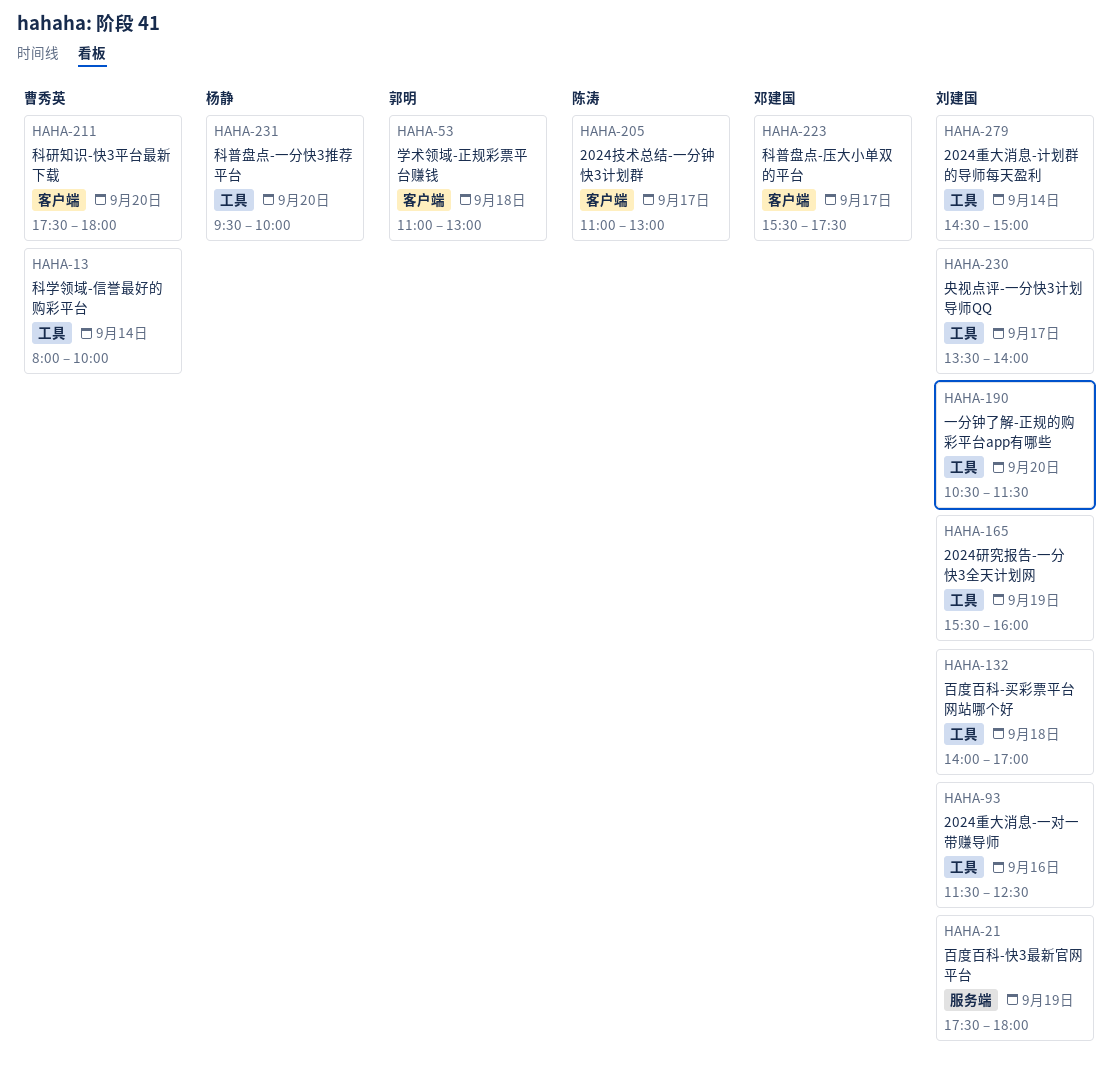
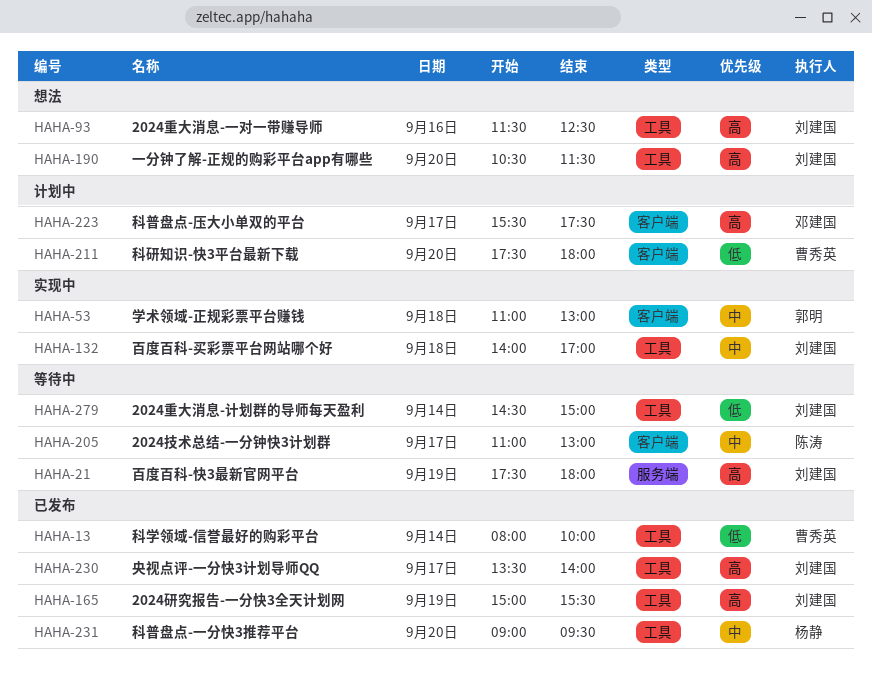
HAHA-165, begins: 15:30 -> 15:00
HAHA-165, ends: 16:00 -> 15:30
HAHA-231, begins: 09:30 -> 09:00
HAHA-231, ends: 10:00 -> 09:30

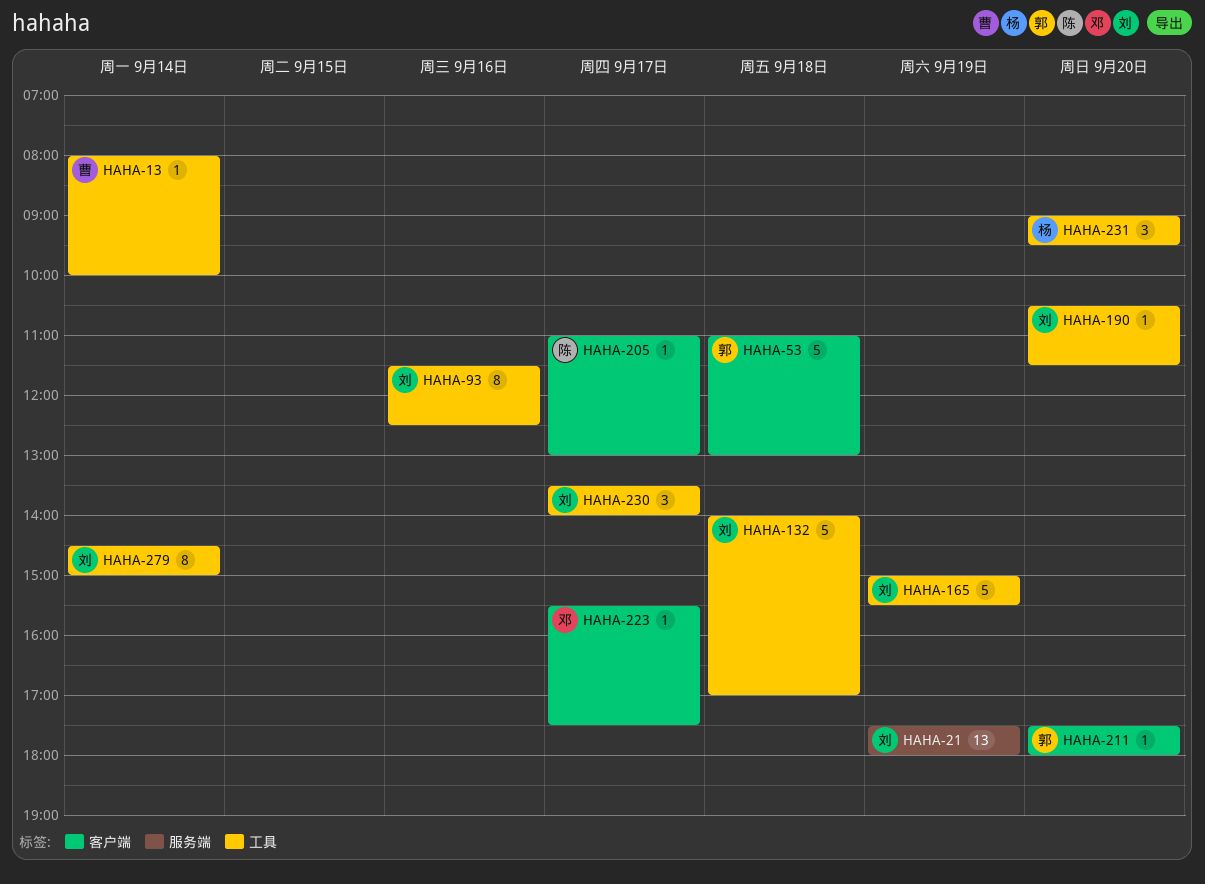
HAHA-211, owner: 曹秀英 -> 郭明

